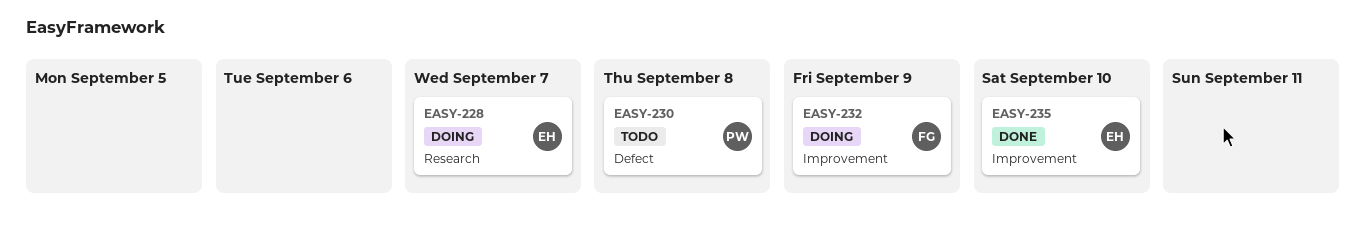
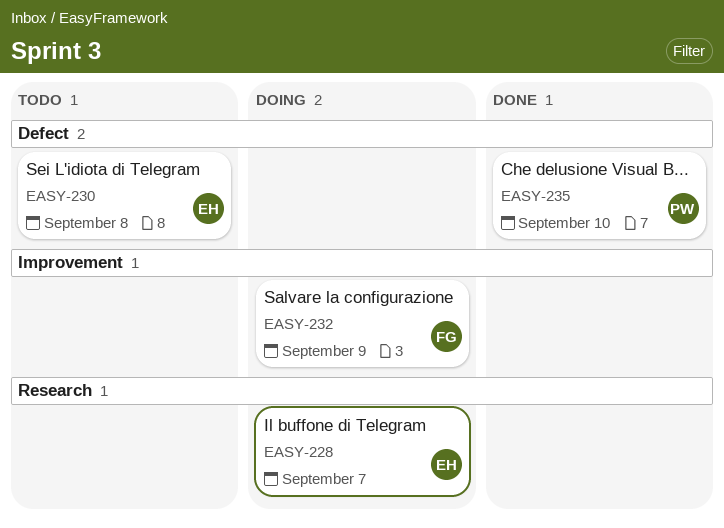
EASY-230, owner: PW -> EH
EASY-235, owner: EH -> PW
EASY-235, label: Improvement -> Defect

